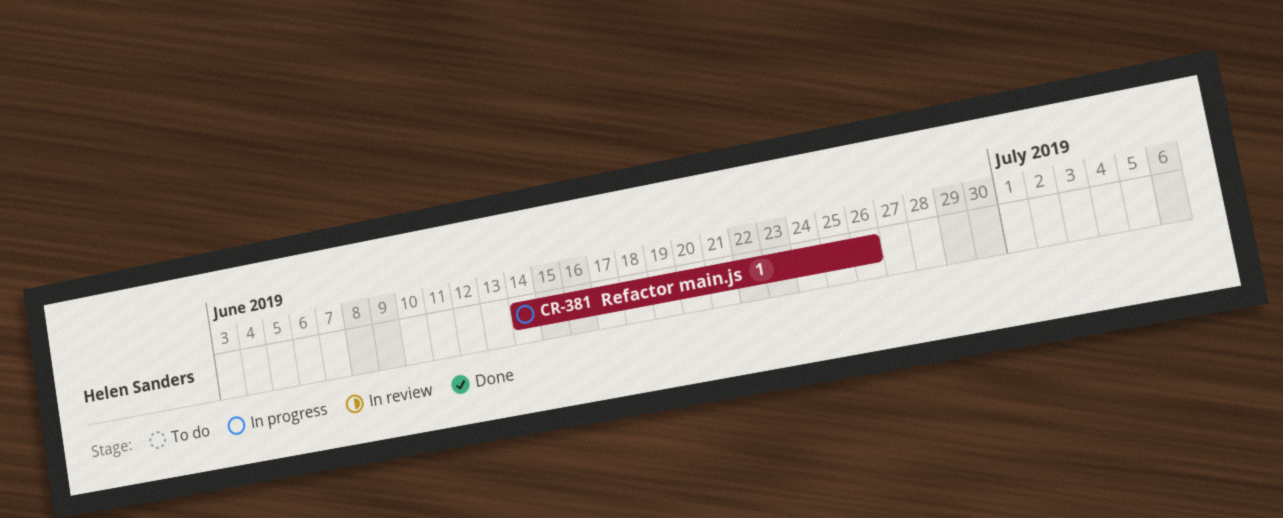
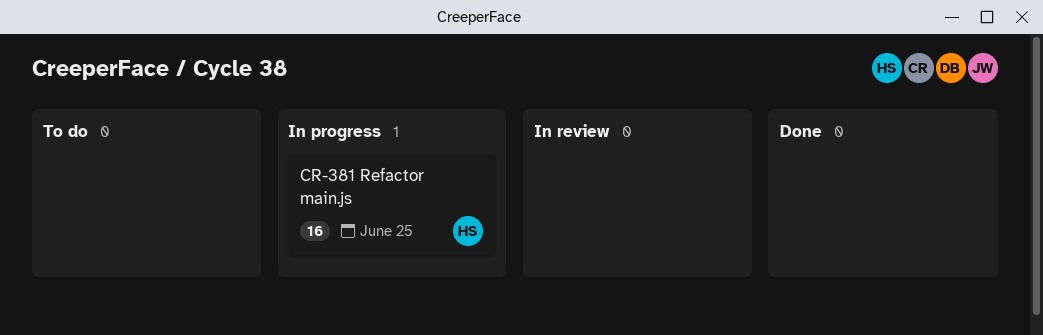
CR-381, estimate: 1 -> 16
CR-381, due: Jun 26 -> Jun 25

